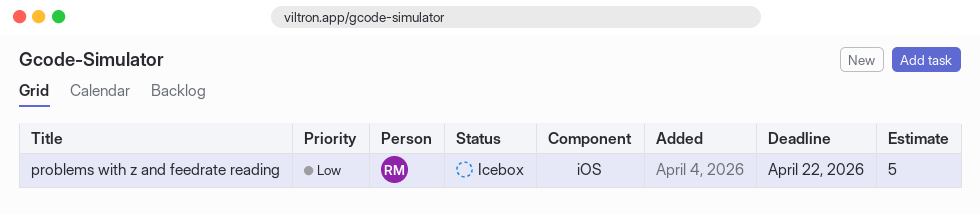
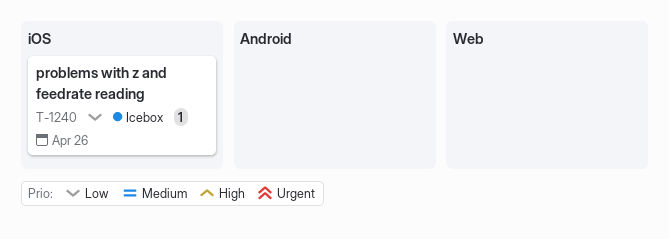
problems with z and feedrate reading, estimate: 5 -> 1
problems with z and feedrate reading, due: Apr 22 -> Apr 26

